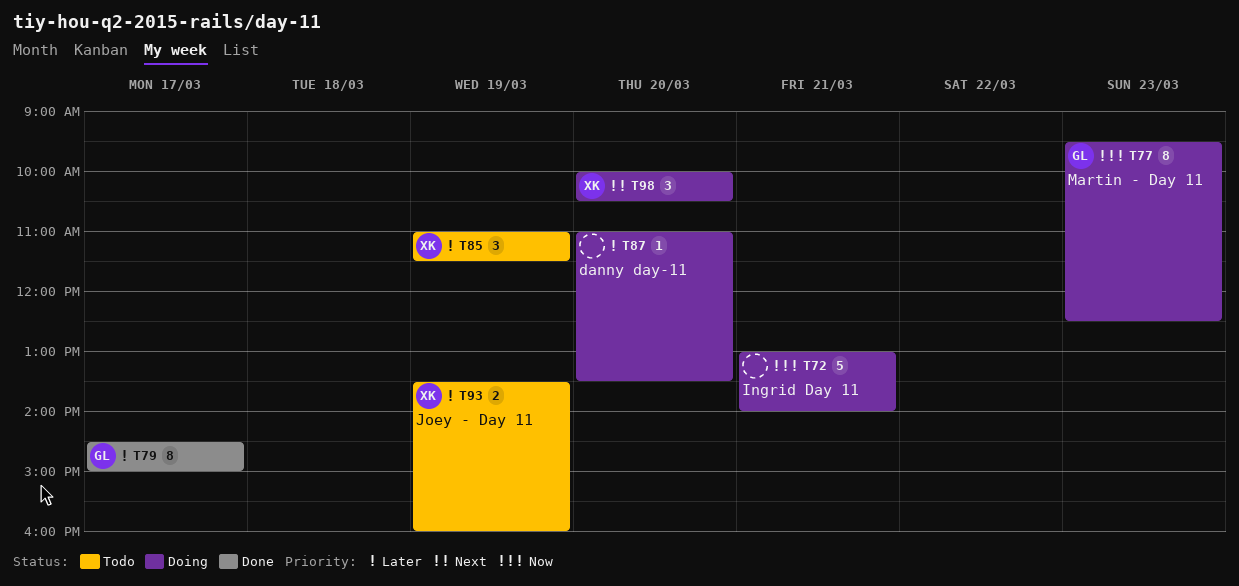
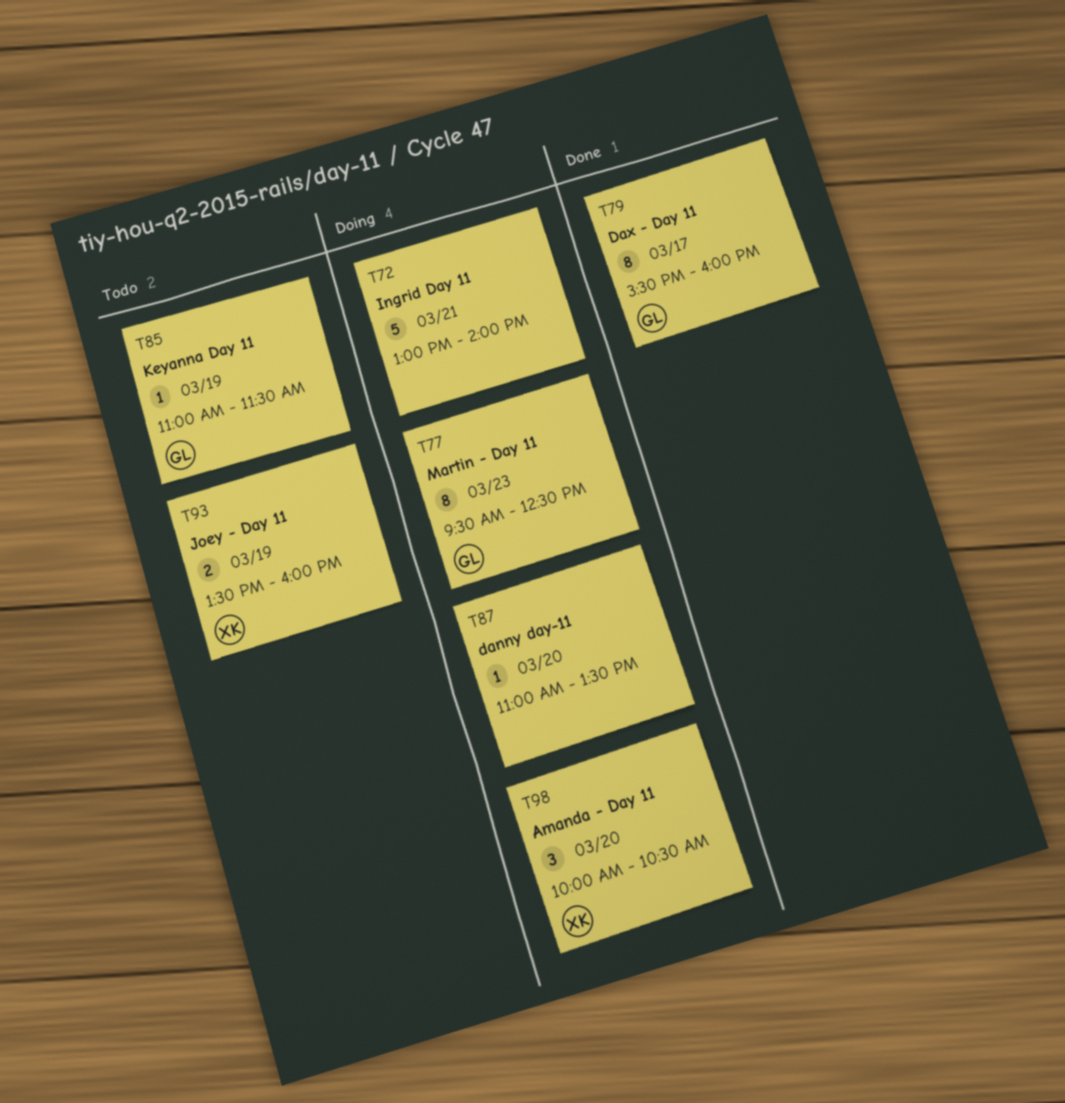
T79, begins: 14:30 -> 15:30
T79, ends: 15:00 -> 16:00
T85, owner: XK -> GL
T85, estimate: 3 -> 1

